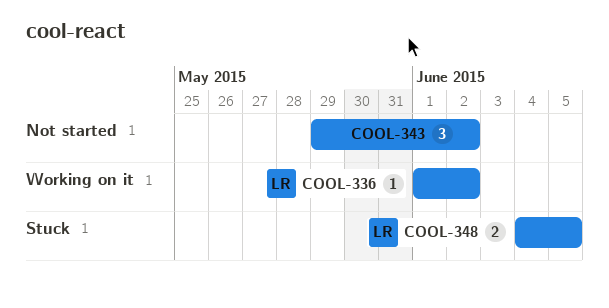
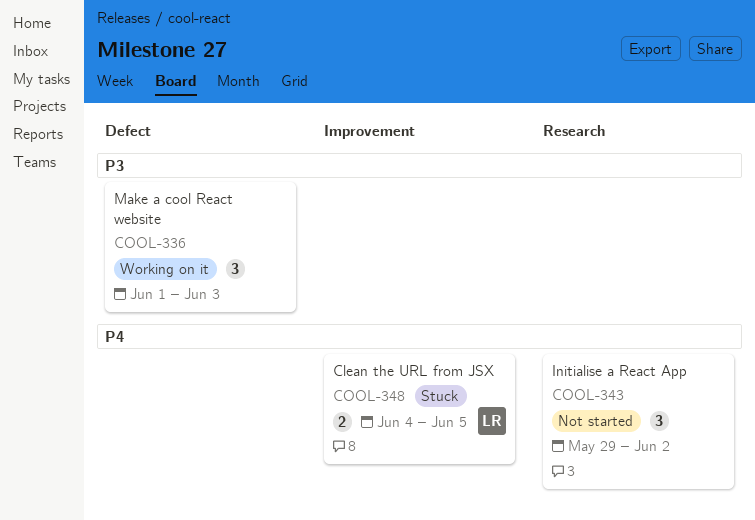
COOL-336, owner: LR -> none
COOL-336, estimate: 1 -> 3
COOL-336, due: Jun 2 -> Jun 3

